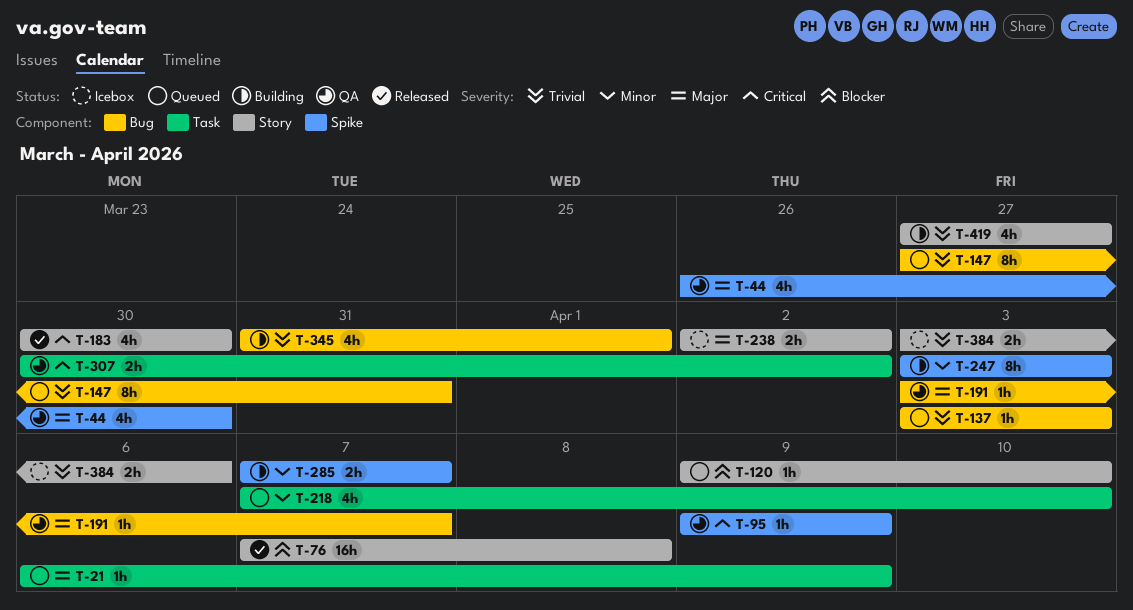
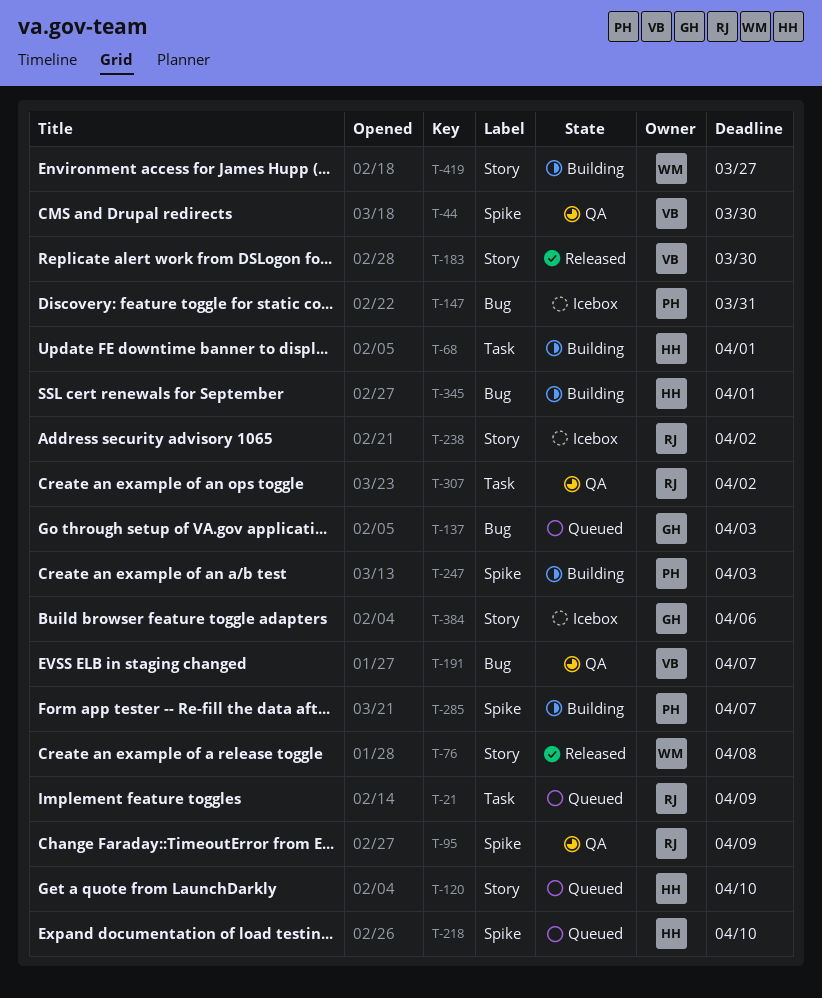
T-68: none -> present
T-147, status: Queued -> Icebox
T-218, label: Task -> Spike

